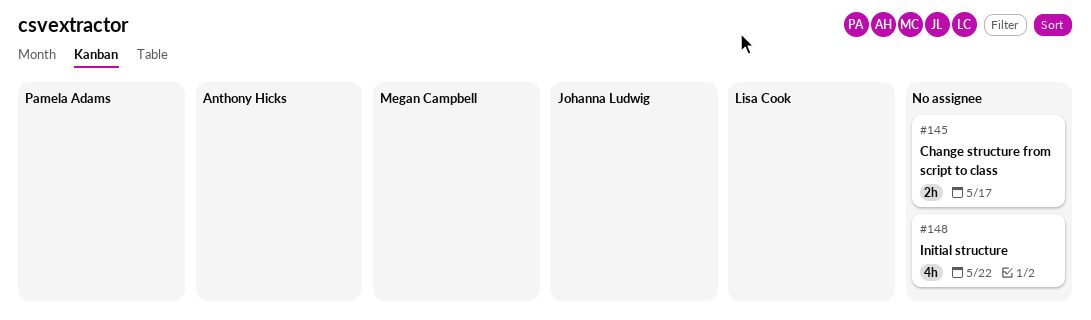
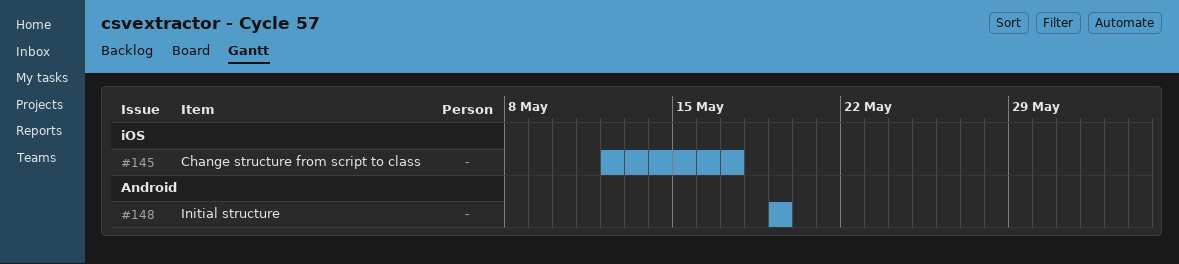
#148, due: May 22 -> May 19

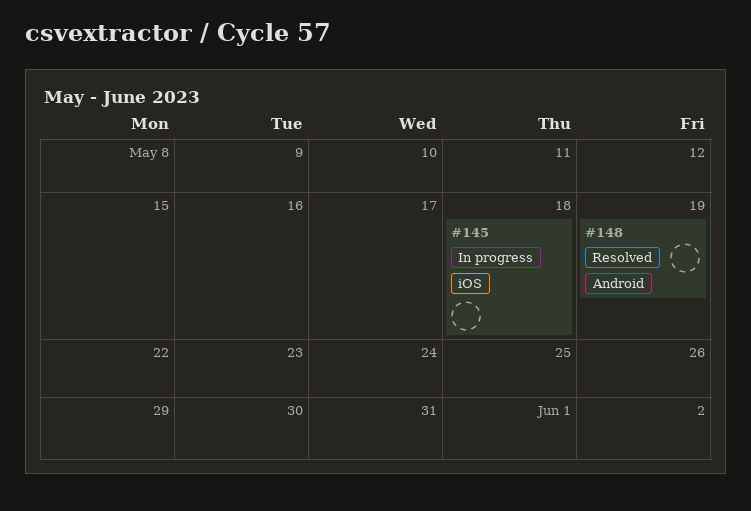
#145, due: May 17 -> May 18

